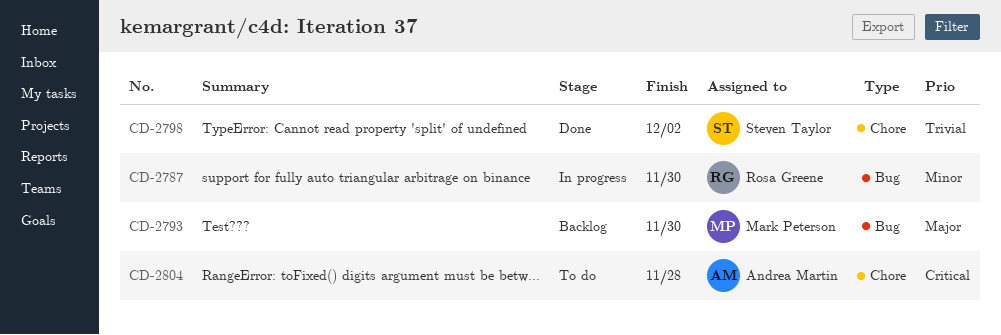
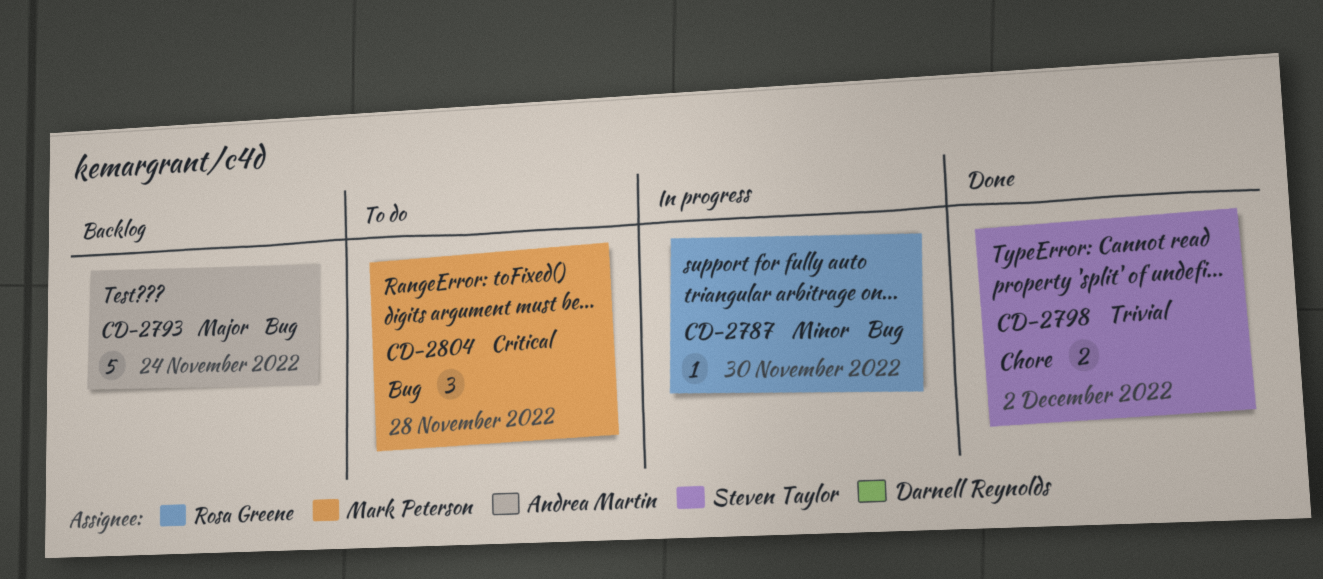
CD-2793, owner: Mark Peterson -> Andrea Martin
CD-2793, due: Nov 30 -> Nov 24
CD-2804, owner: Andrea Martin -> Mark Peterson
CD-2804, label: Chore -> Bug

